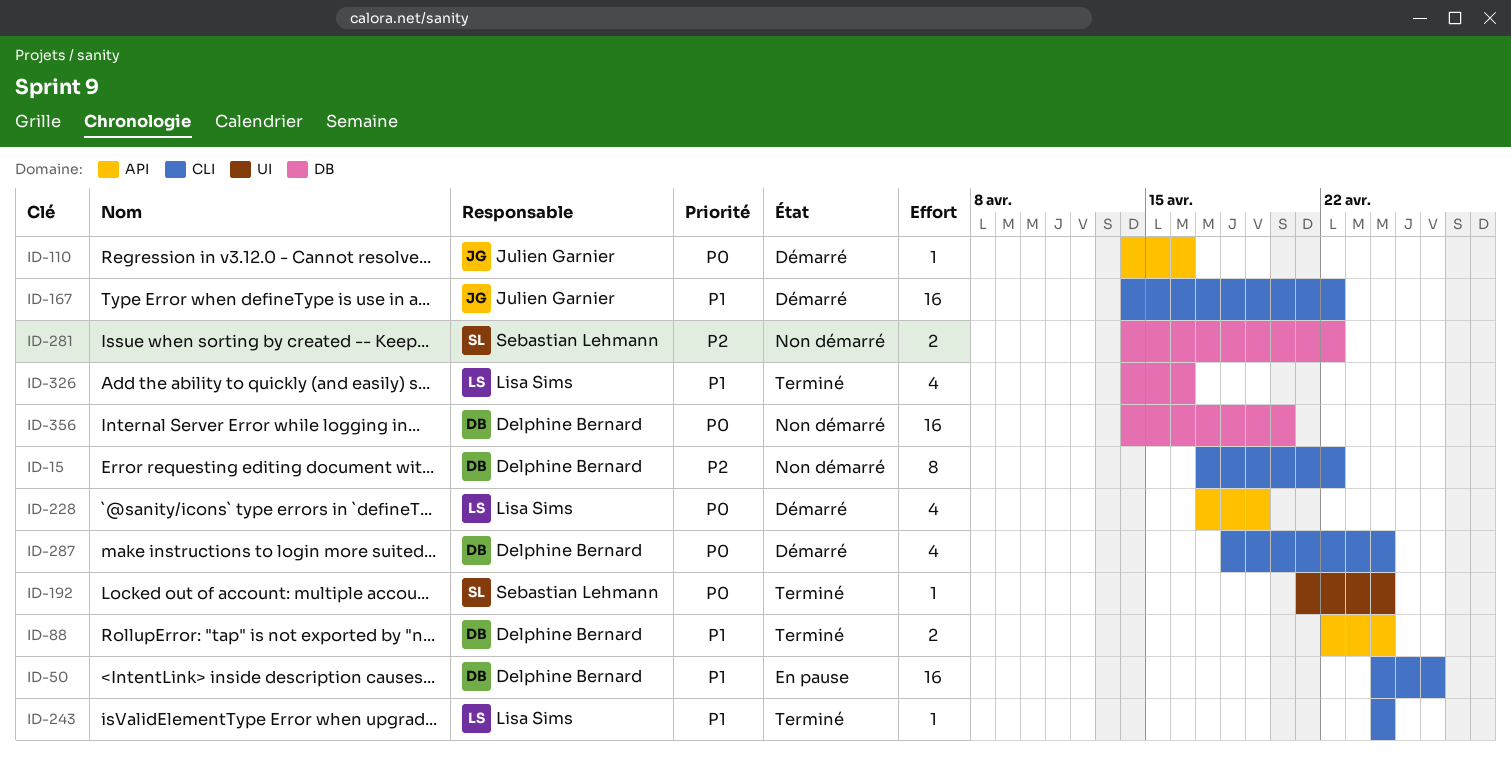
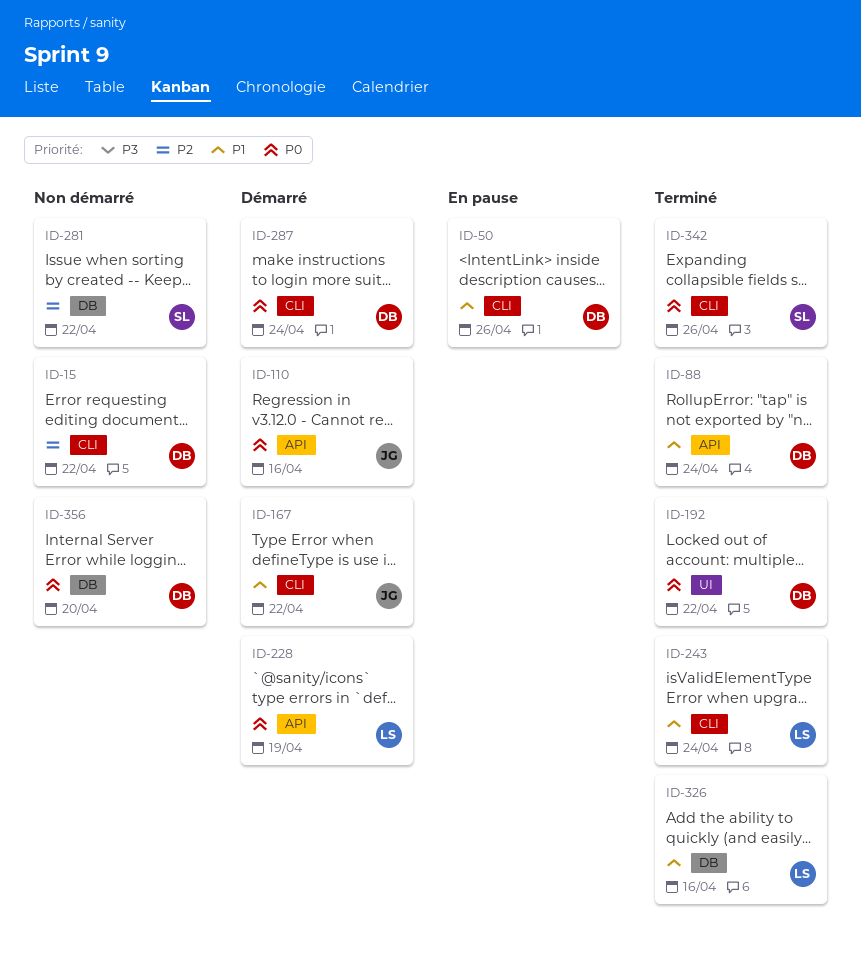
ID-192, owner: Sebastian Lehmann -> Delphine Bernard
ID-192, due: Apr 24 -> Apr 22
ID-342: none -> present

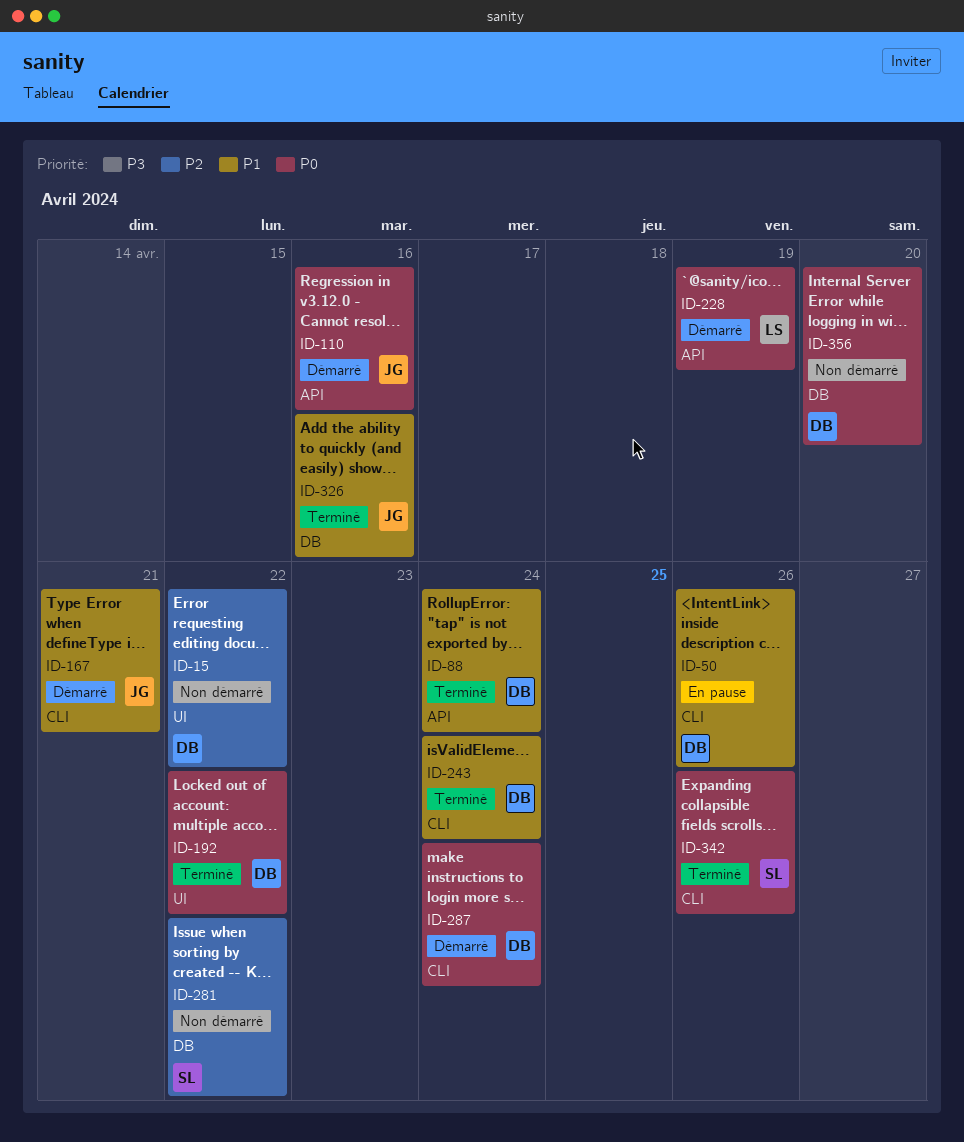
ID-15, label: CLI -> UI
ID-167, due: Apr 22 -> Apr 21
ID-243, owner: LS -> DB
ID-326, owner: LS -> JG

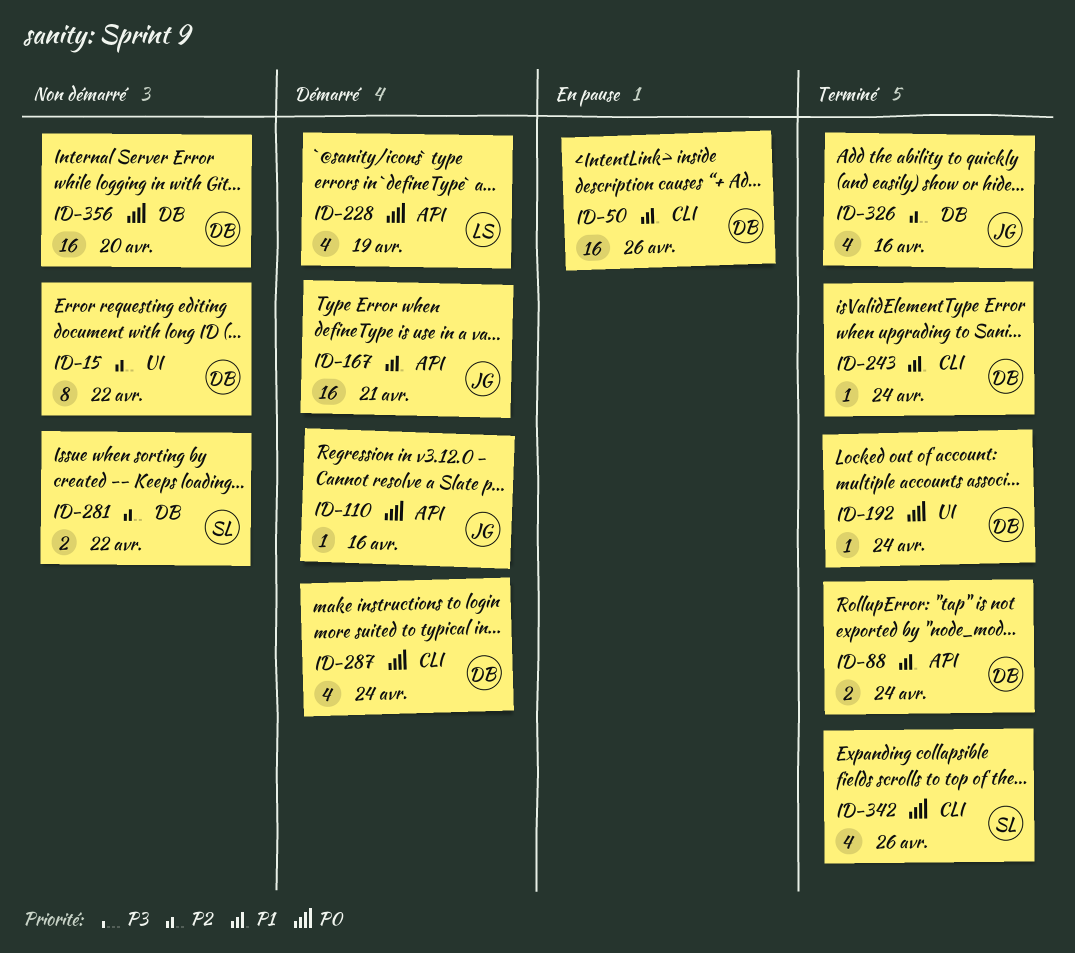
ID-167, label: CLI -> API
ID-192, due: Apr 22 -> Apr 24
ID-326, priority: P1 -> P2

